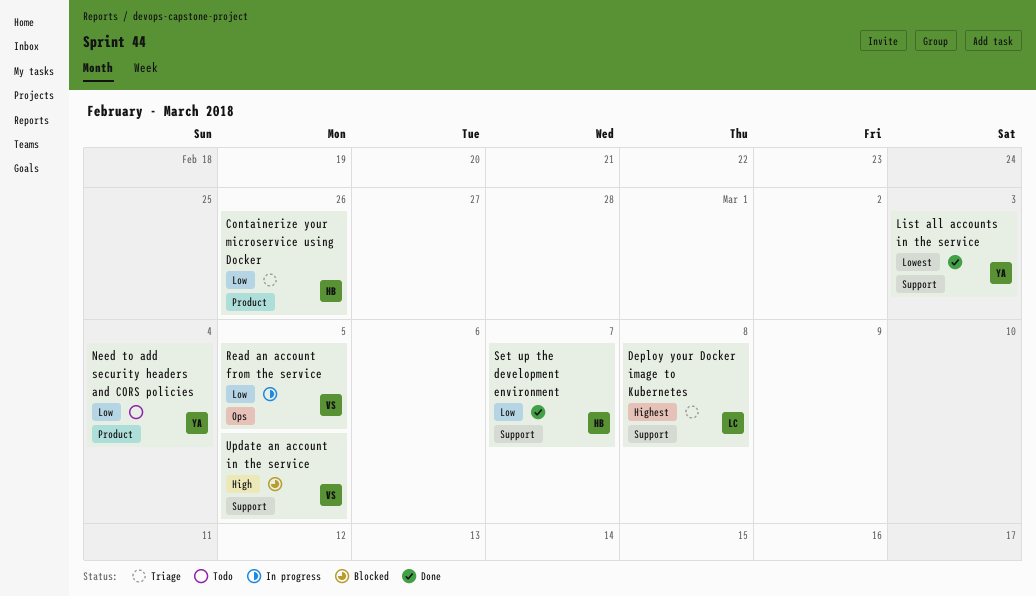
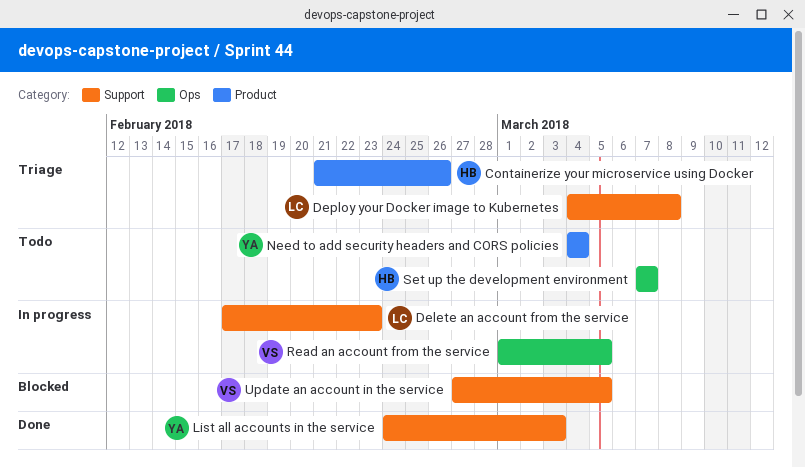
Delete an account from the service: none -> present
Set up the development environment, status: Done -> Todo
Set up the development environment, label: Support -> Ops

